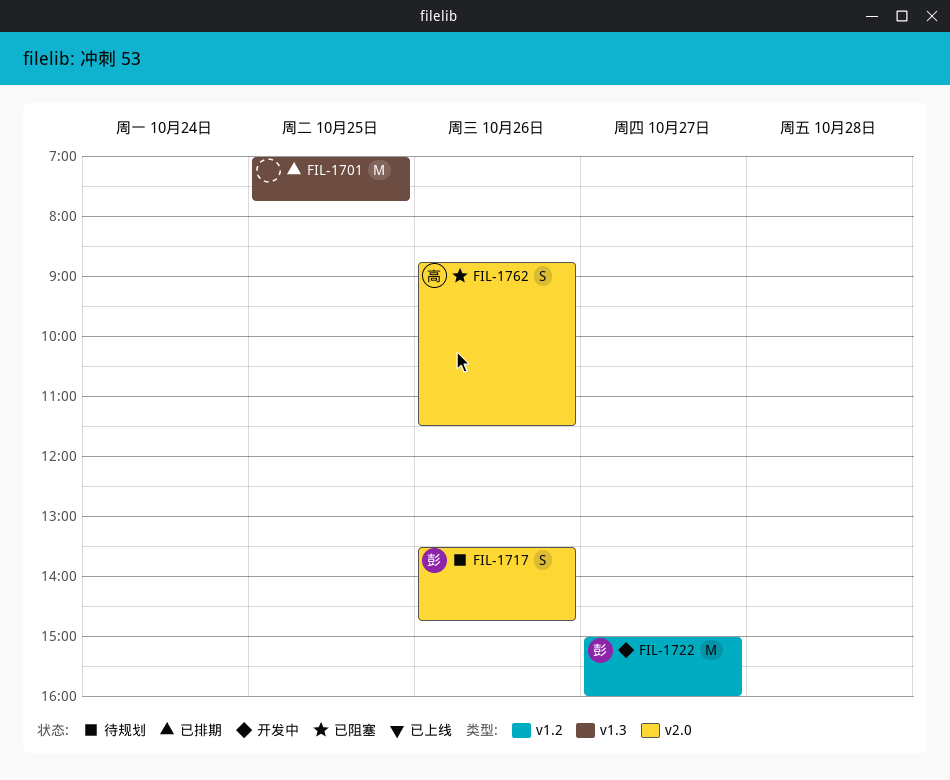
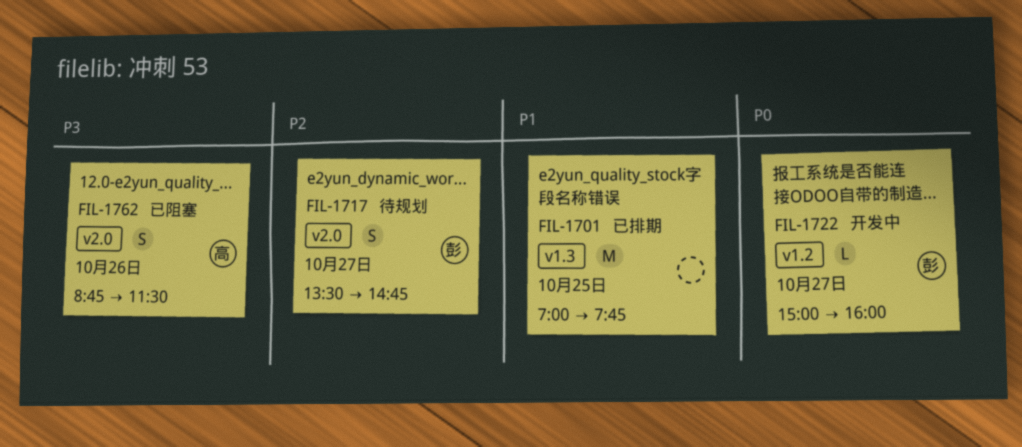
FIL-1717, day: Oct 26 -> Oct 27
FIL-1722, estimate: M -> L

